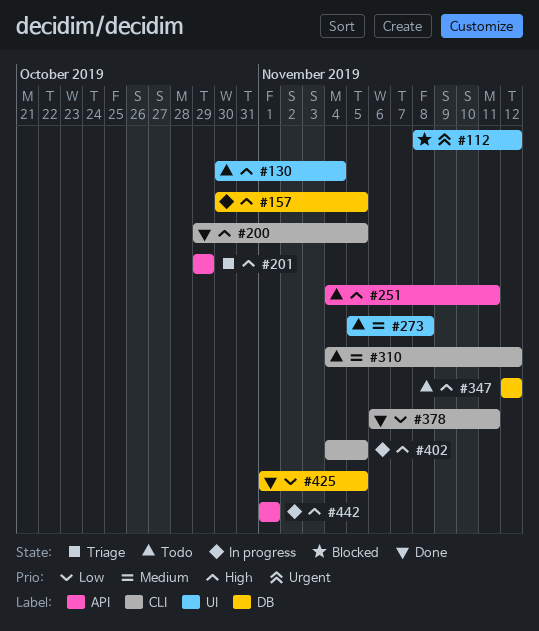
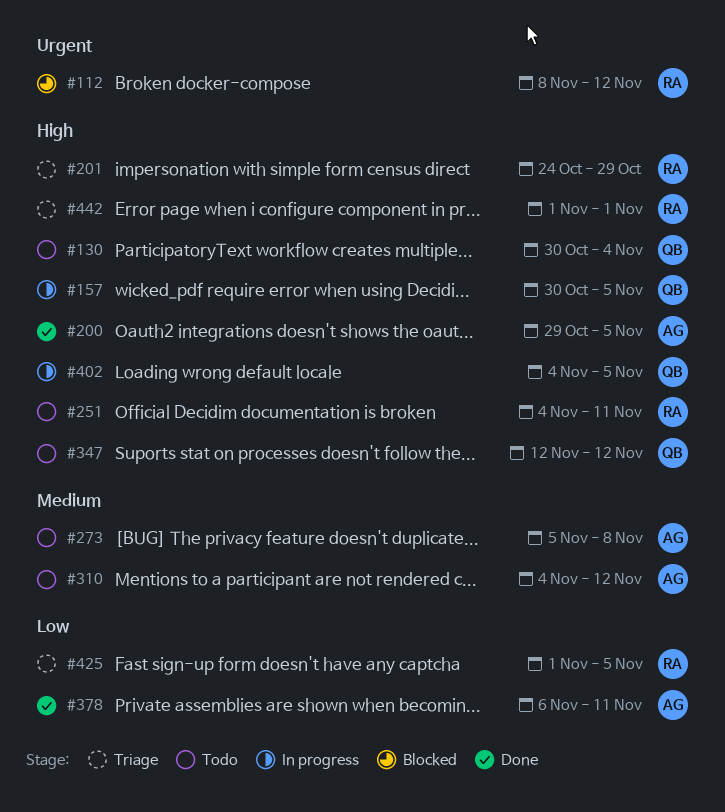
#201, start: Oct 29 -> Oct 24
#425, status: Done -> Triage
#442, status: In progress -> Triage

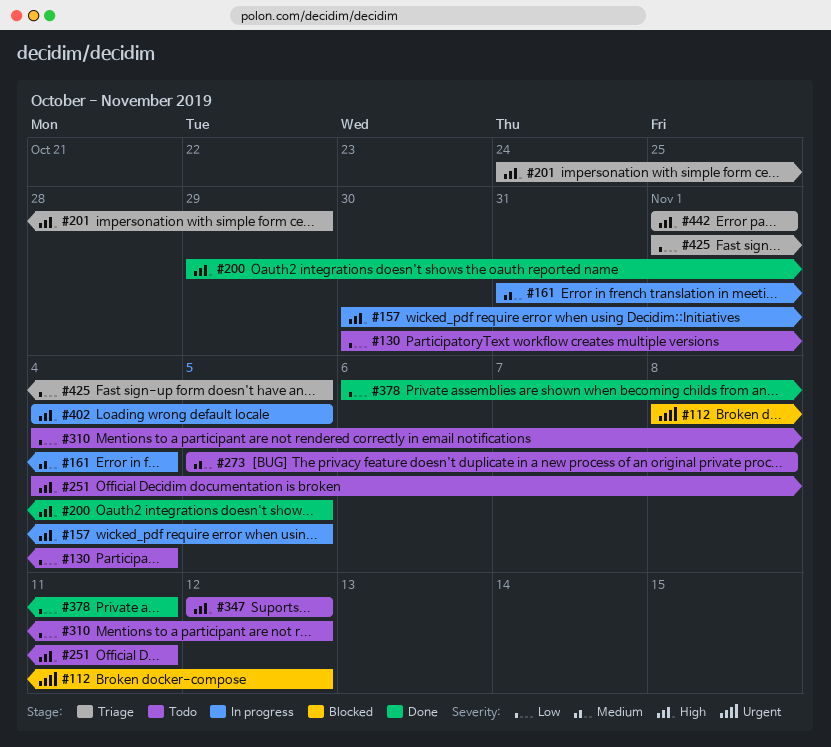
#130, priority: High -> Low
#161: none -> present
#310, priority: Medium -> Low

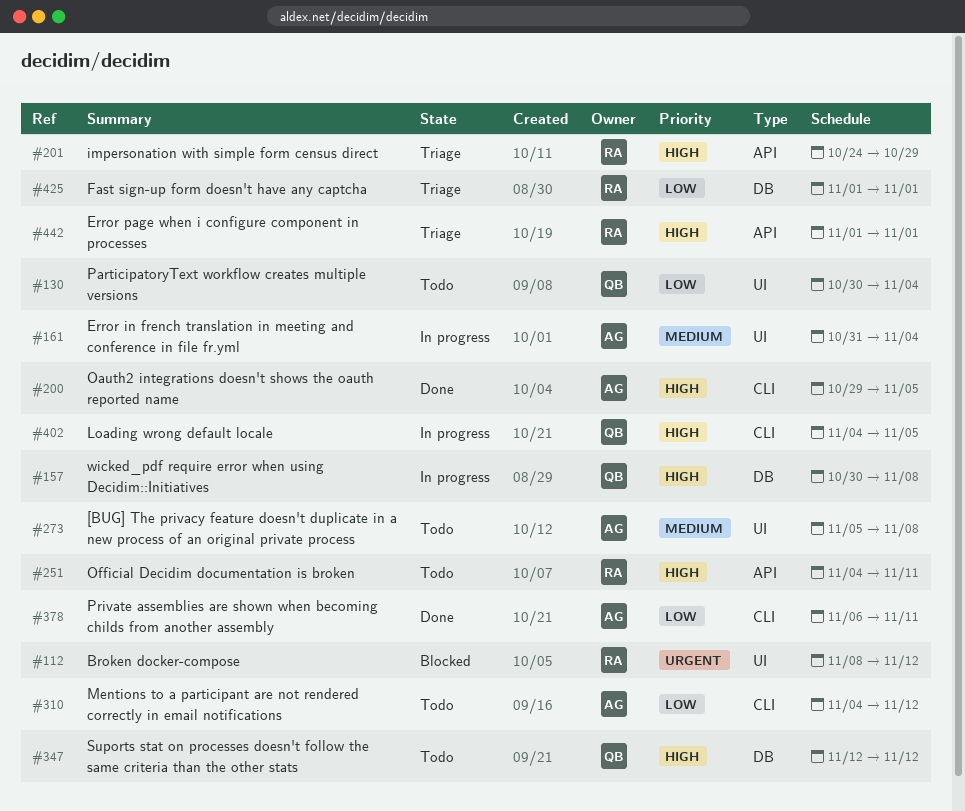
#157, due: Nov 5 -> Nov 8
#425, due: Nov 5 -> Nov 1

